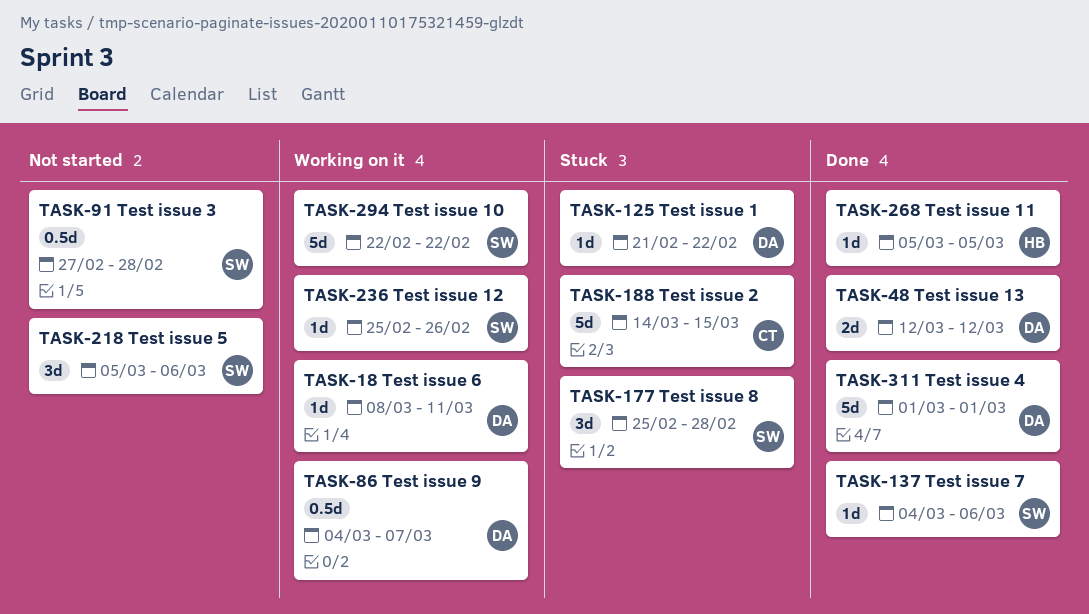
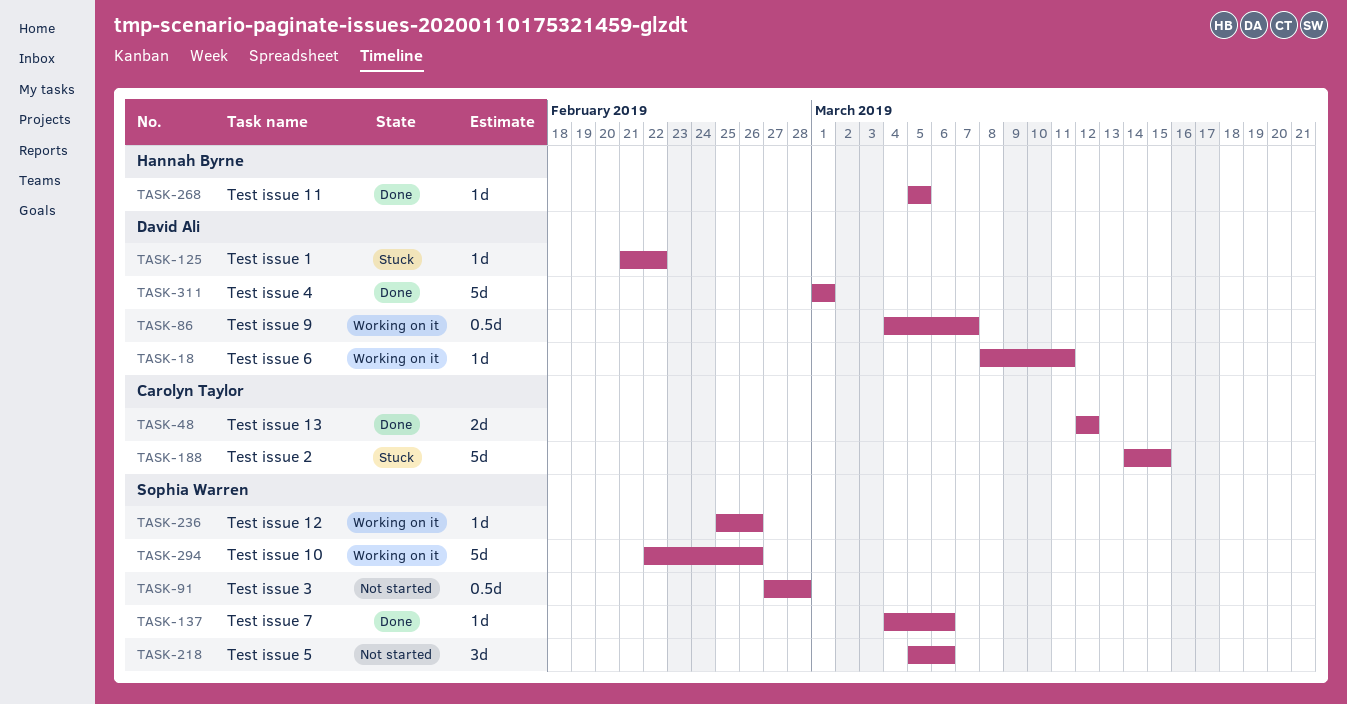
TASK-48, owner: David Ali -> Carolyn Taylor
TASK-177: present -> none
TASK-294, due: Feb 22 -> Feb 26

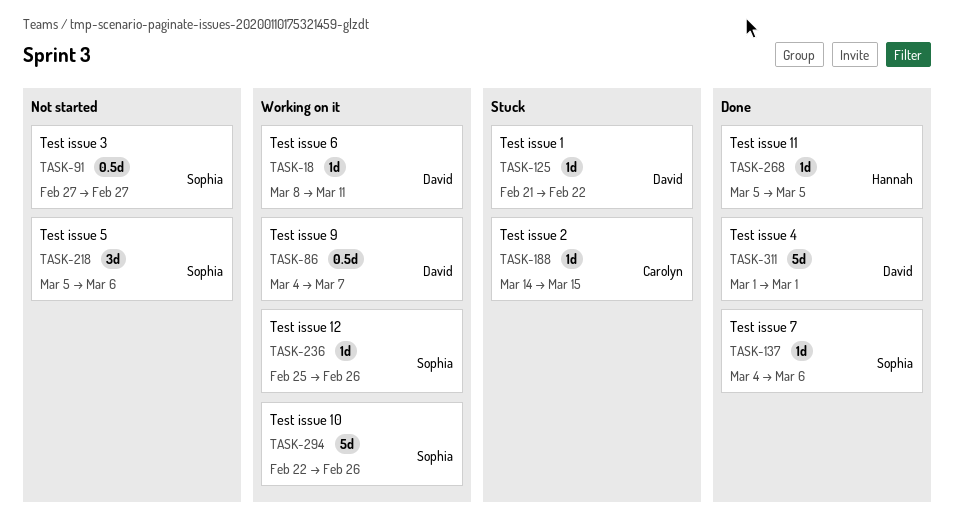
TASK-48: present -> none
TASK-91, due: Feb 28 -> Feb 27
TASK-188, estimate: 5d -> 1d

